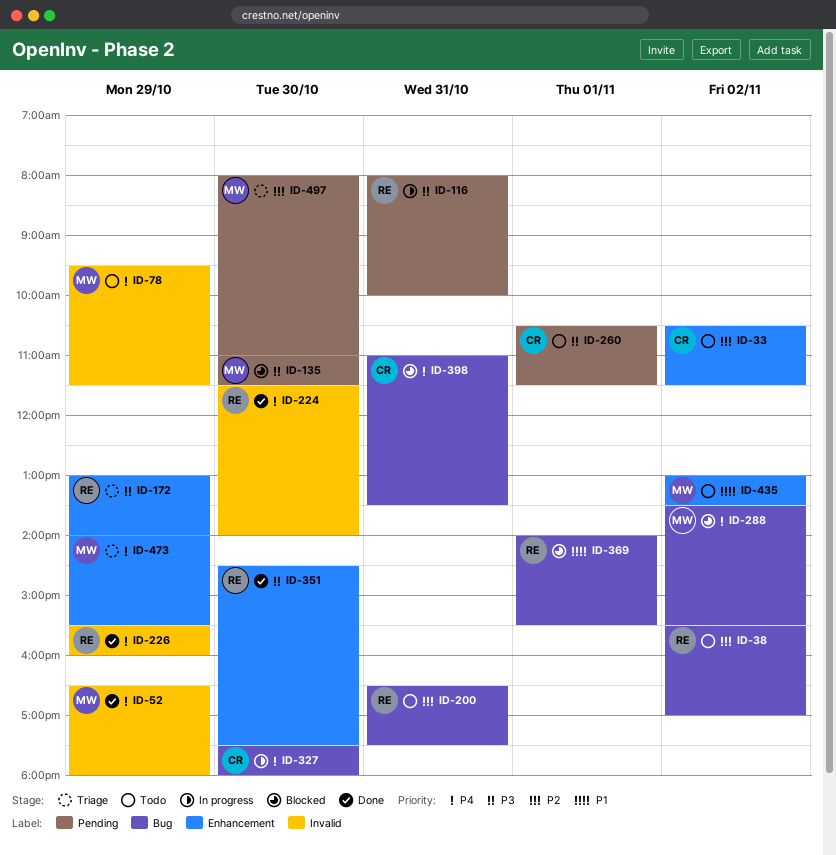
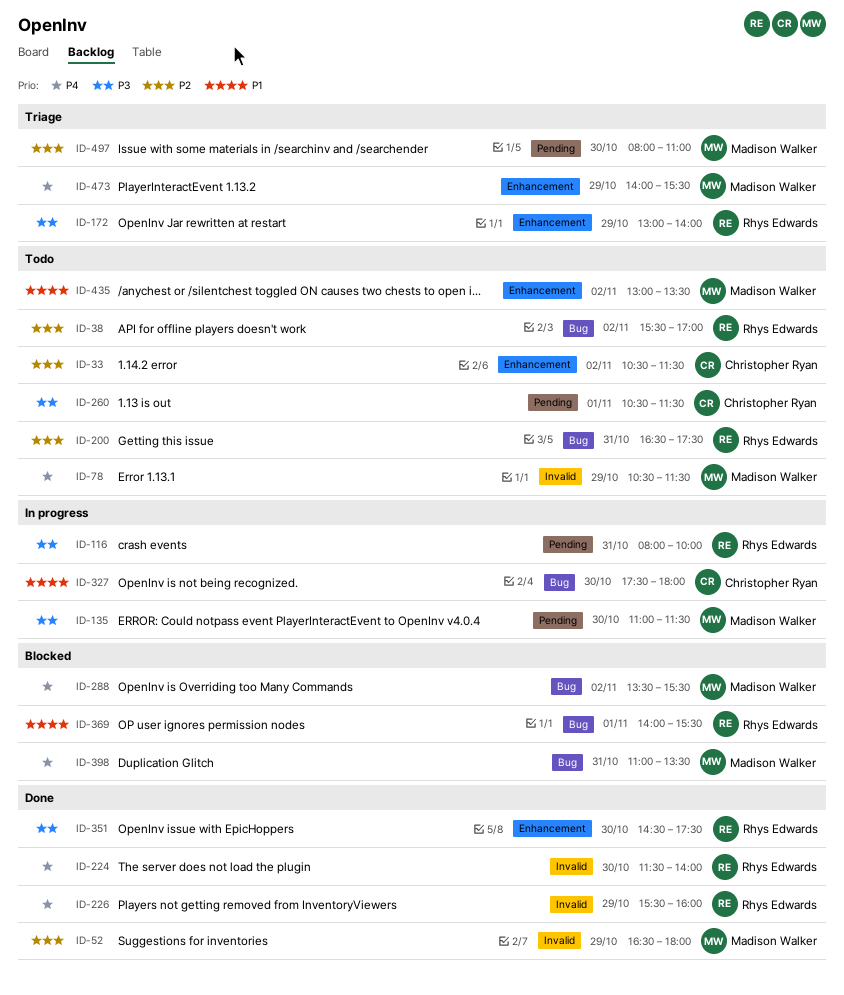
ID-52, priority: P4 -> P2
ID-78, begins: 09:30 -> 10:30
ID-135, status: Blocked -> In progress
ID-327, priority: P4 -> P1
ID-398, owner: Christopher Ryan -> Madison Walker

